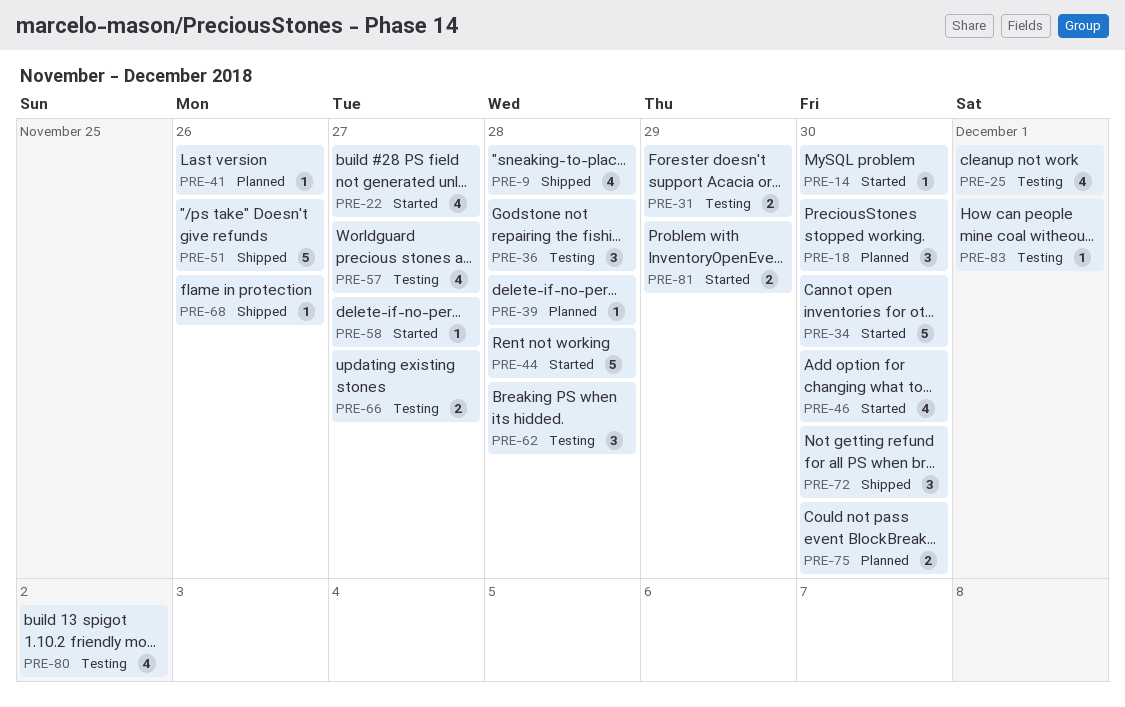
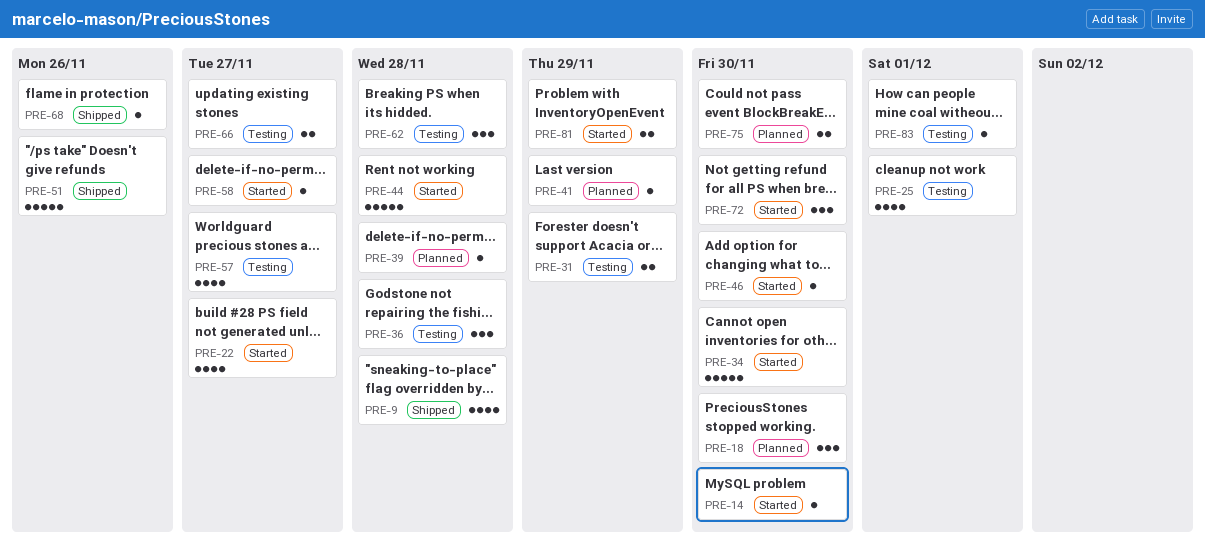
PRE-41, due: Nov 26 -> Nov 29
PRE-46, estimate: 4 -> 1
PRE-72, status: Shipped -> Started
PRE-80: present -> none

